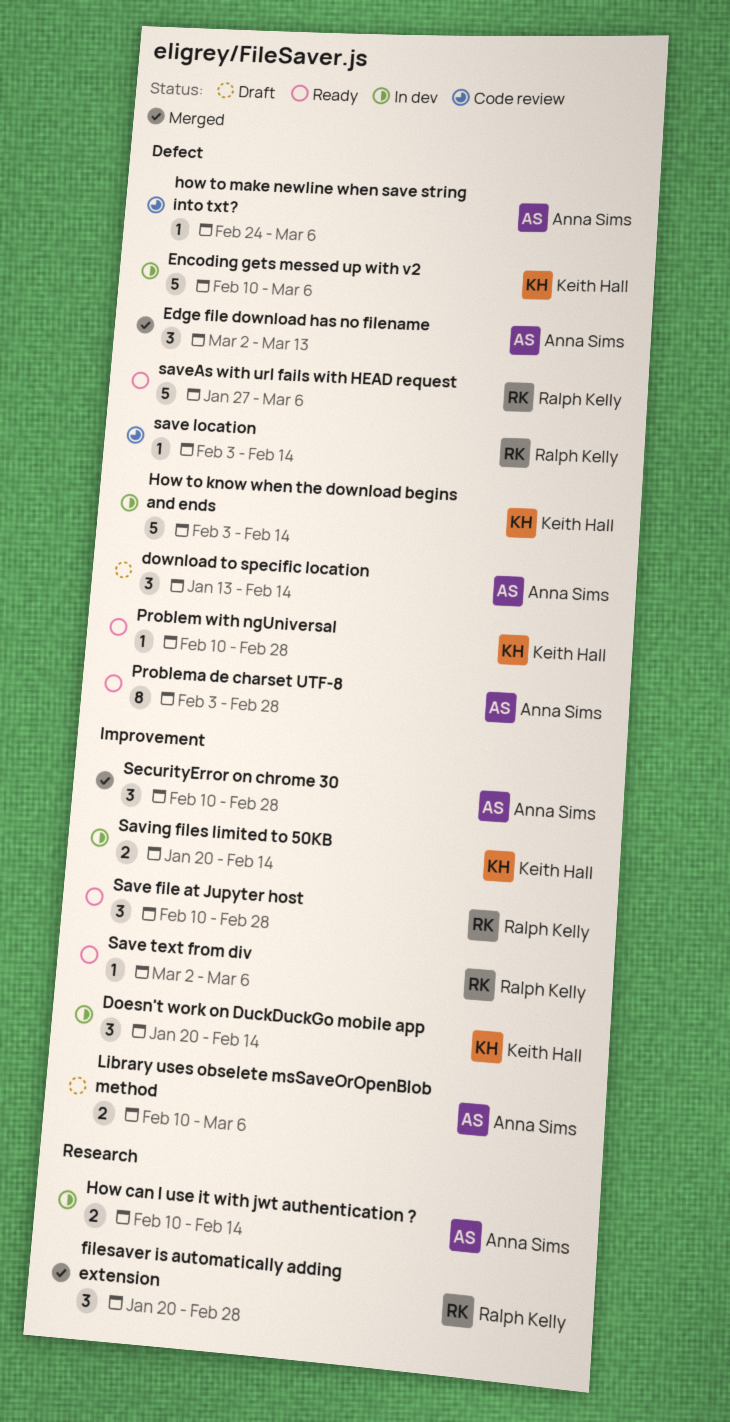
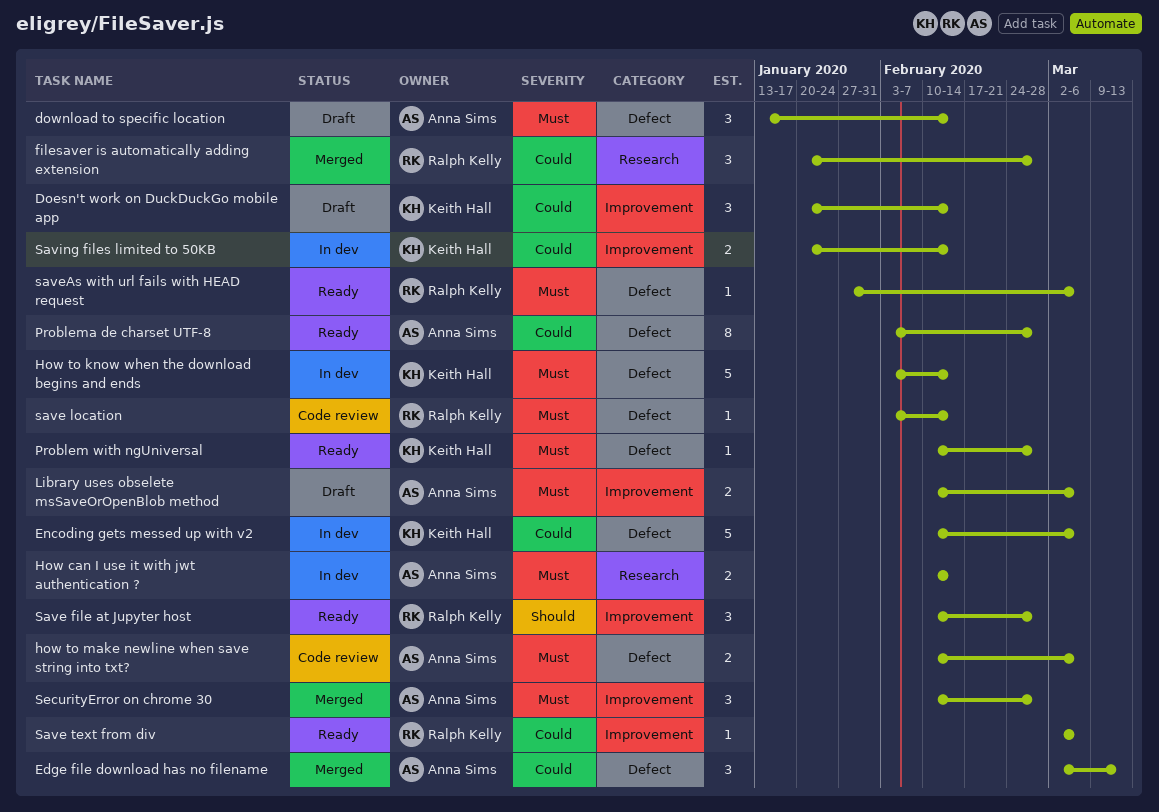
Doesn't work on DuckDuckGo mobile app, status: In dev -> Draft
how to make newline when save string into txt?, estimate: 1 -> 2
how to make newline when save string into txt?, start: Feb 24 -> Feb 10
saveAs with url fails with HEAD request, estimate: 5 -> 1

